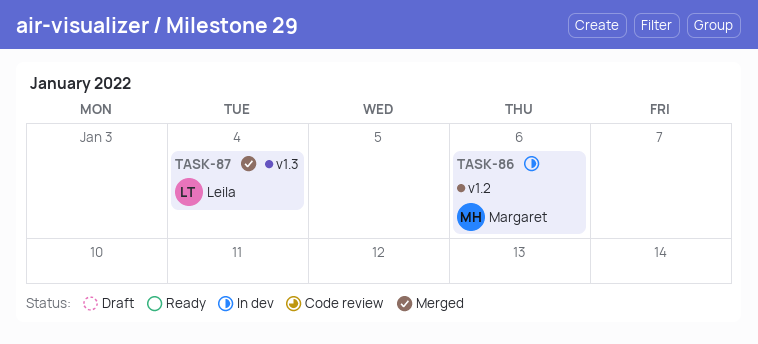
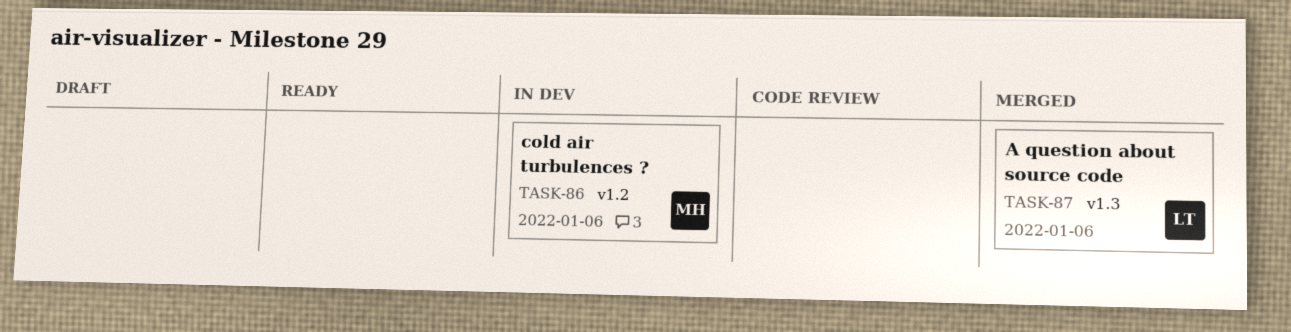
TASK-87, due: Jan 4 -> Jan 6

